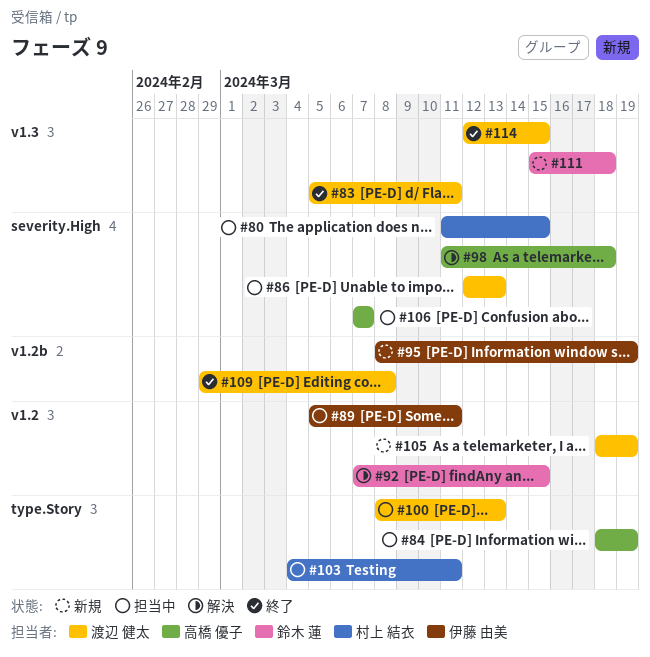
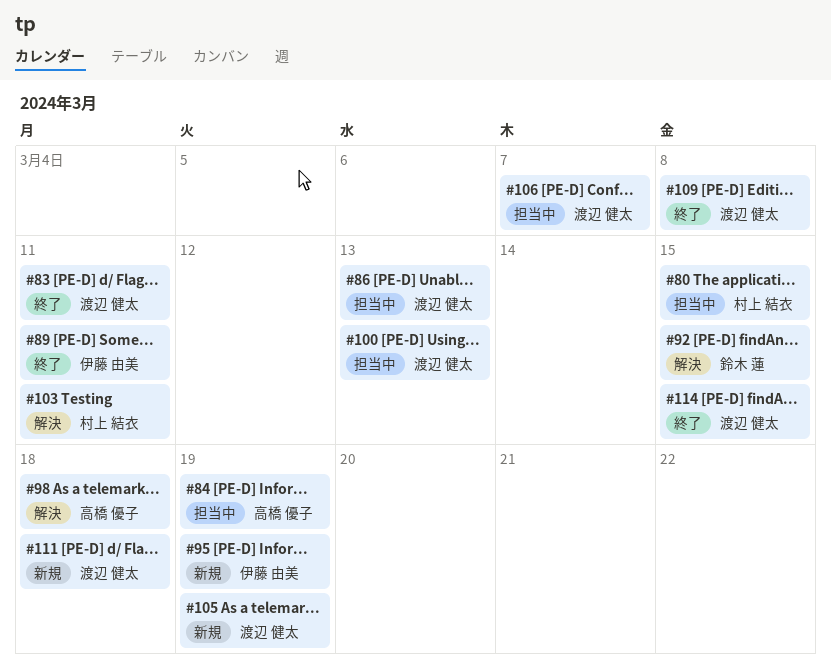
#89, status: 担当中 -> 終了
#103, status: 担当中 -> 解決
#106, owner: 高橋 優子 -> 渡辺 健太
#111, owner: 鈴木 蓮 -> 渡辺 健太

